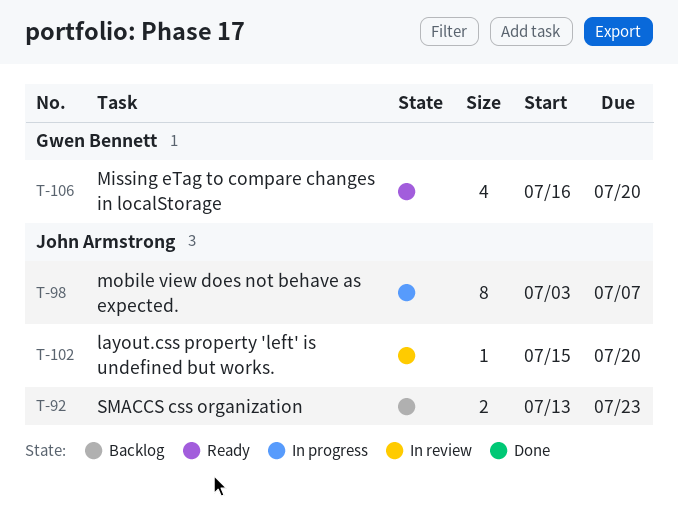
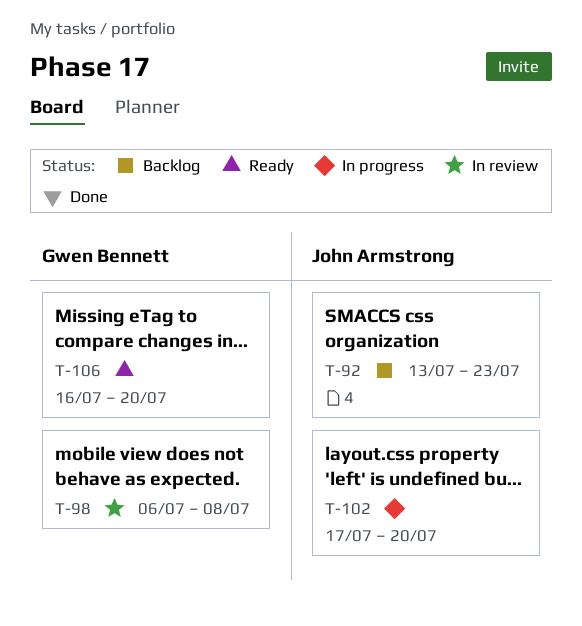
T-98, status: In progress -> In review
T-98, owner: John Armstrong -> Gwen Bennett
T-98, start: Jul 3 -> Jul 6
T-98, due: Jul 7 -> Jul 8
T-102, status: In review -> In progress
T-102, start: Jul 15 -> Jul 17

